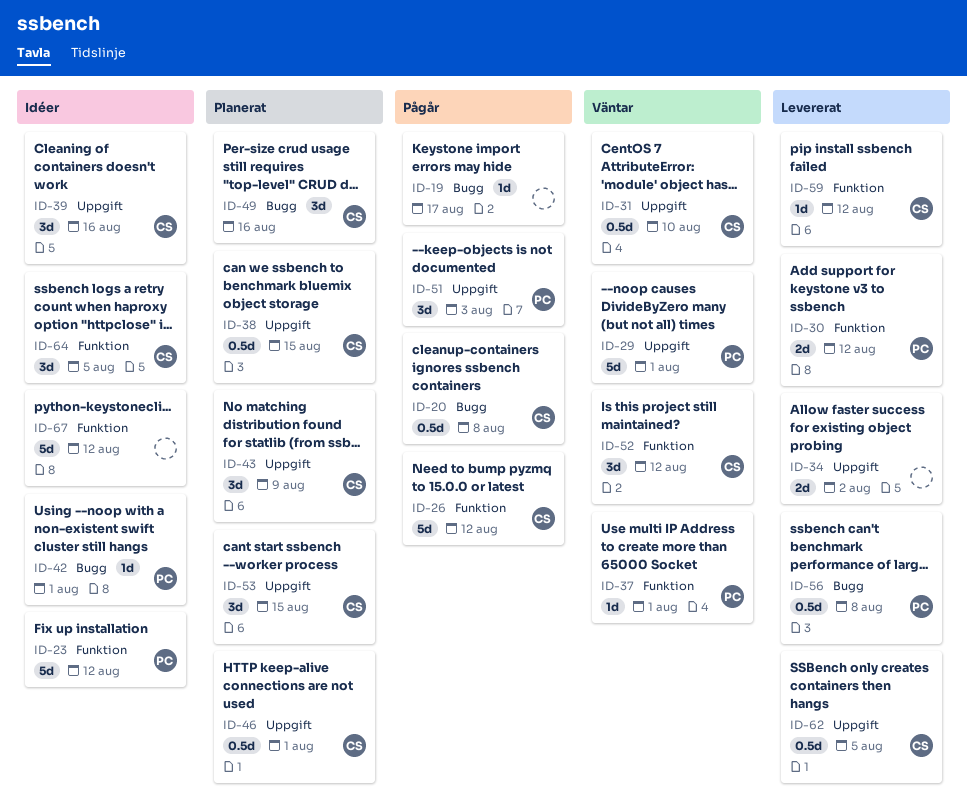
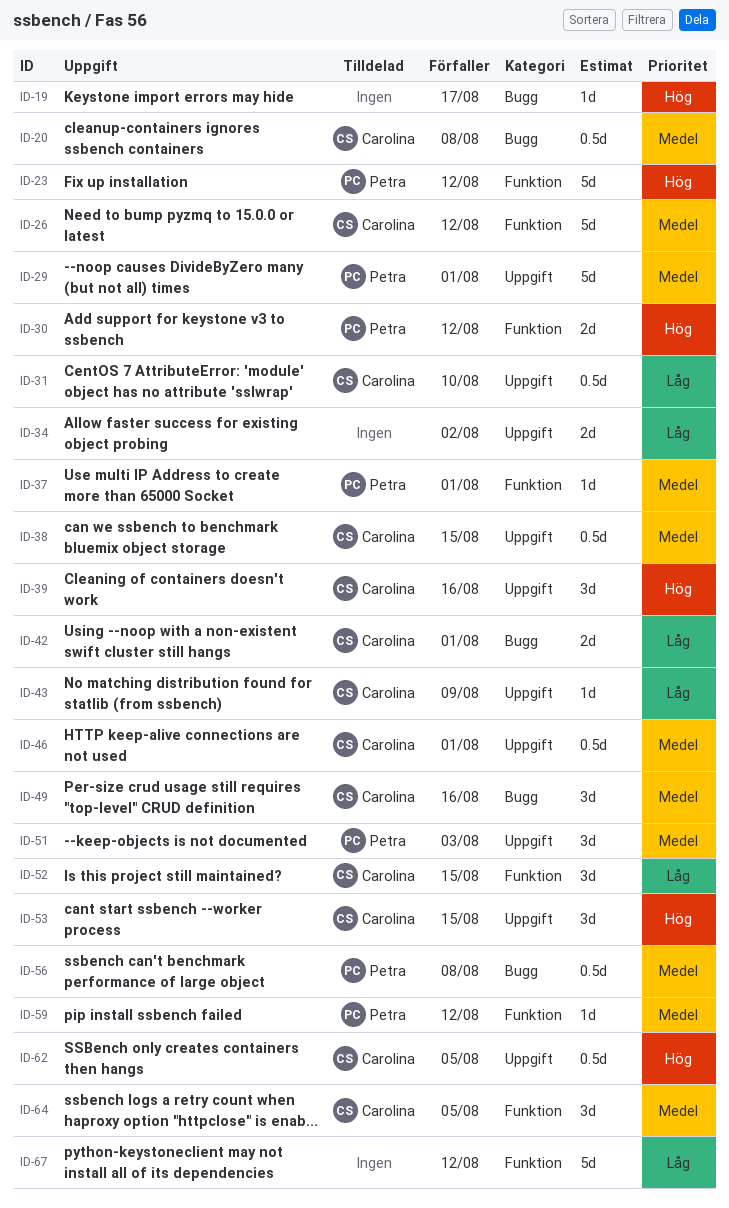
ID-42, owner: Petra -> Carolina
ID-42, estimate: 1d -> 2d
ID-43, estimate: 3d -> 1d
ID-52, due: Aug 12 -> Aug 15
ID-59, owner: Carolina -> Petra

